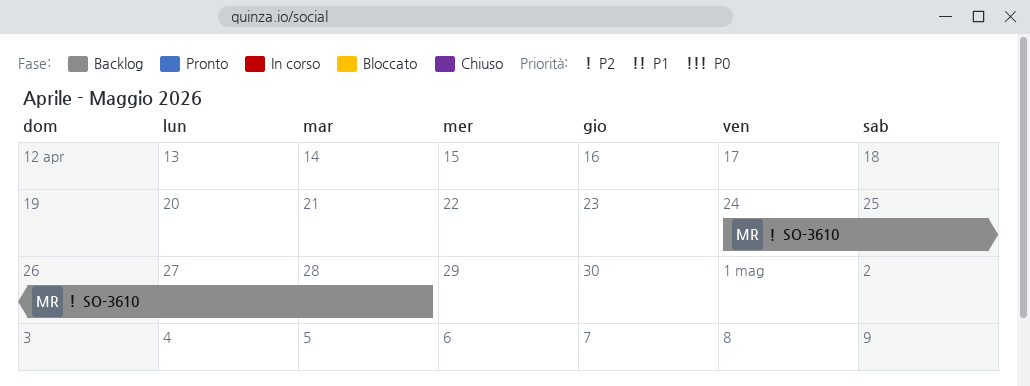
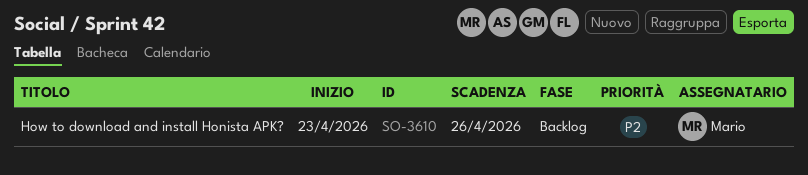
SO-3610, start: Apr 24 -> Apr 23
SO-3610, due: Apr 28 -> Apr 26

